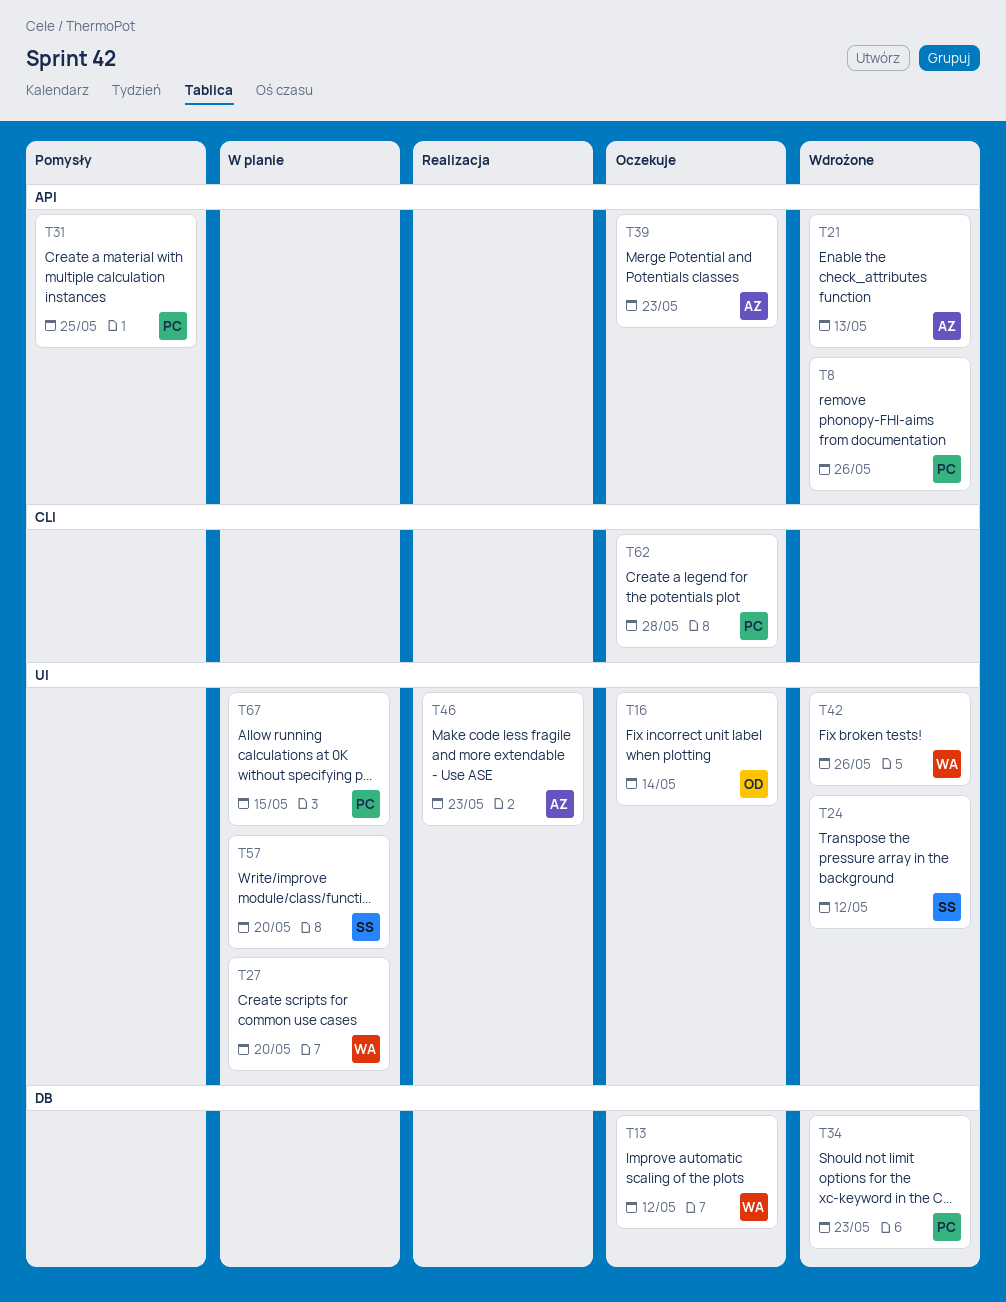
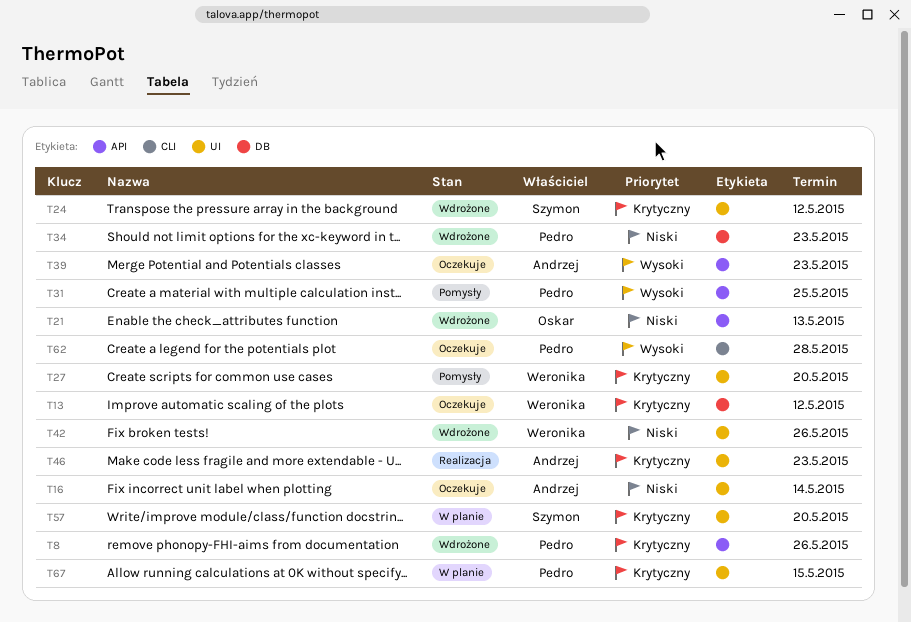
T16, owner: Oskar -> Andrzej
T21, owner: Andrzej -> Oskar
T27, status: W planie -> Pomysły

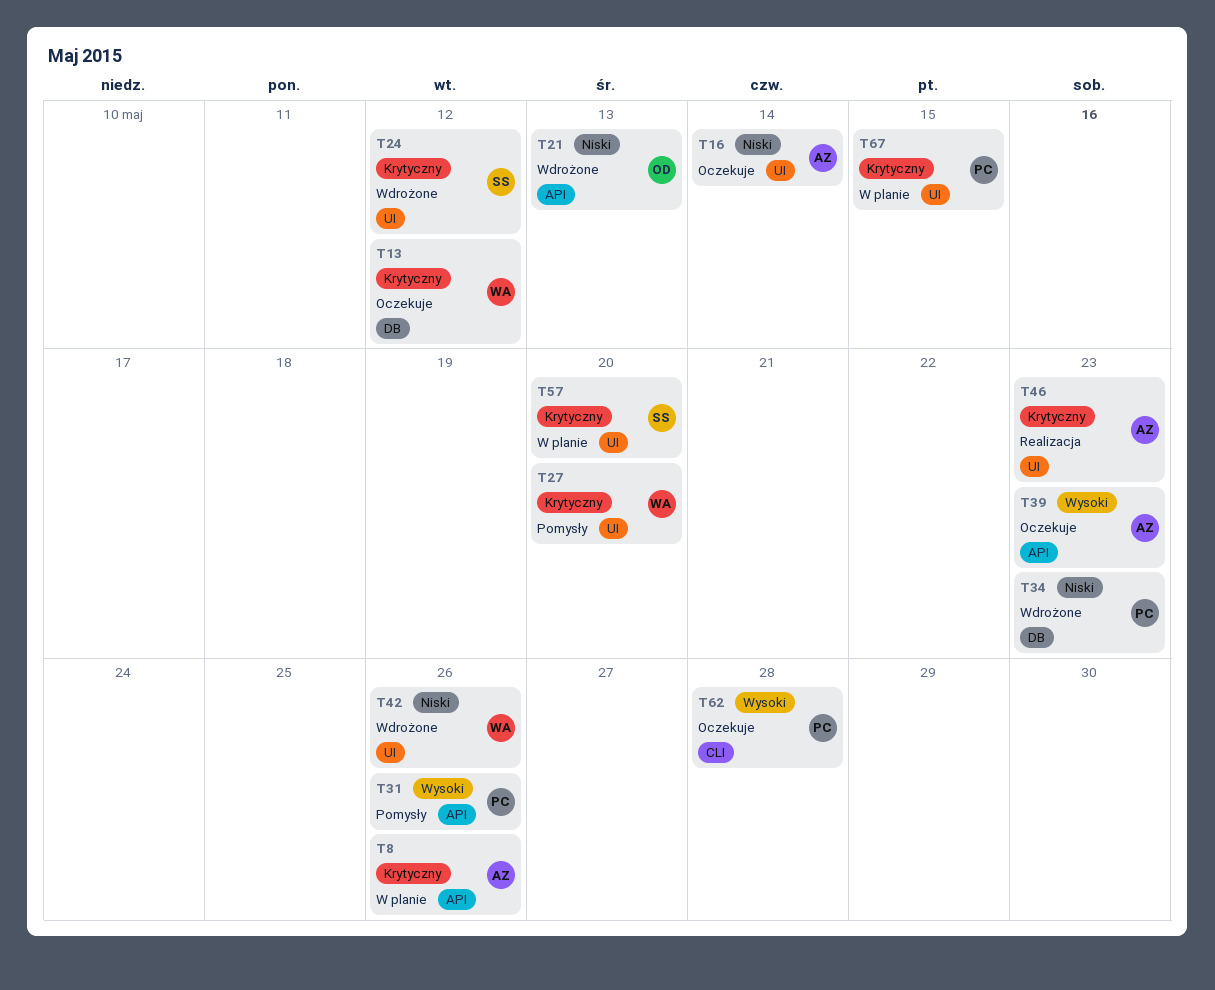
T8, status: Wdrożone -> W planie
T8, owner: Pedro -> Andrzej
T31, due: May 25 -> May 26

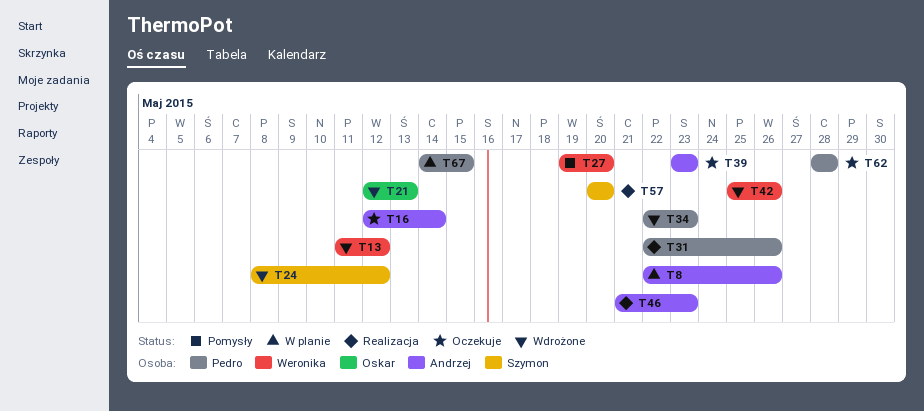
T13, status: Oczekuje -> Wdrożone
T31, status: Pomysły -> Realizacja
T57, status: W planie -> Realizacja

